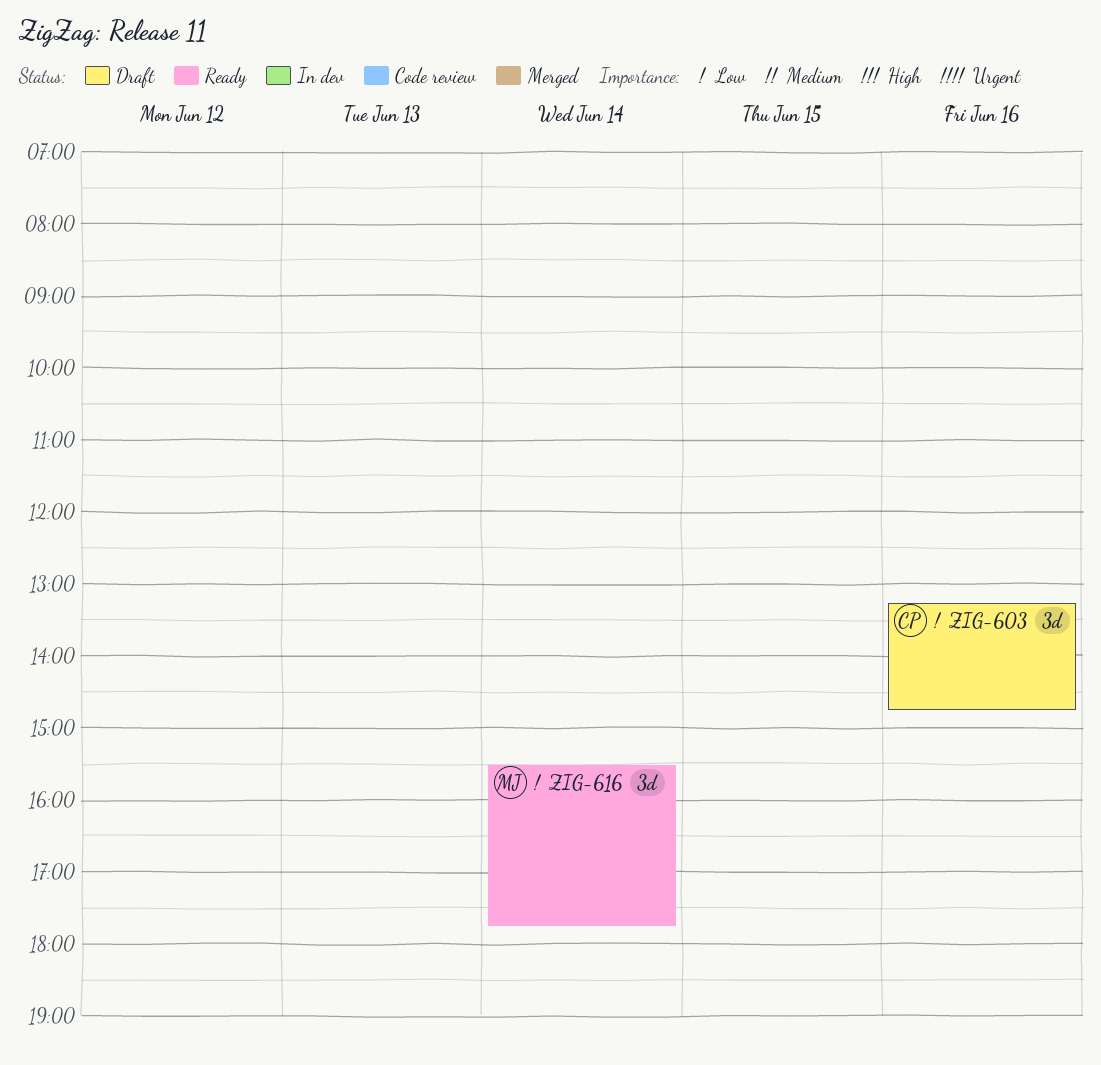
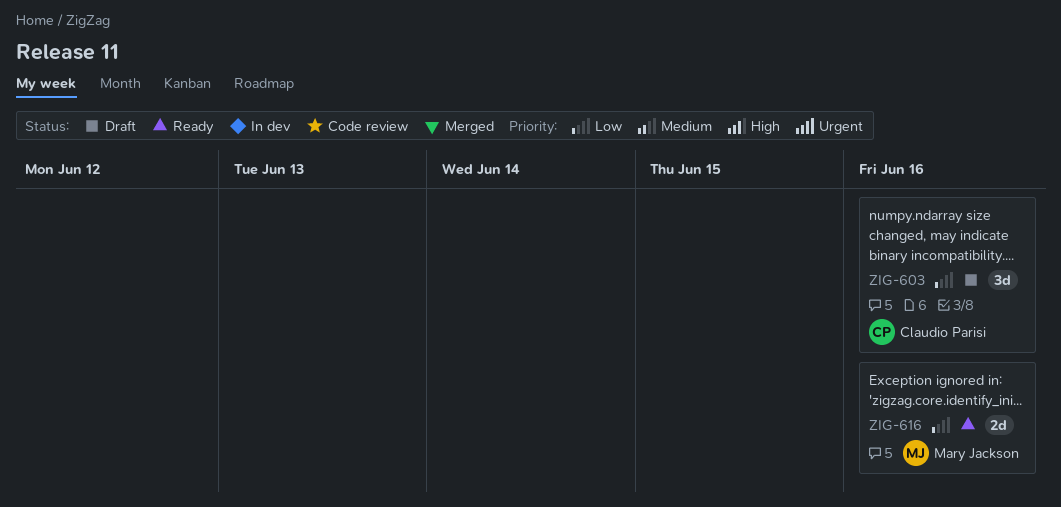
ZIG-616, estimate: 3d -> 2d
ZIG-616, day: Jun 14 -> Jun 16

